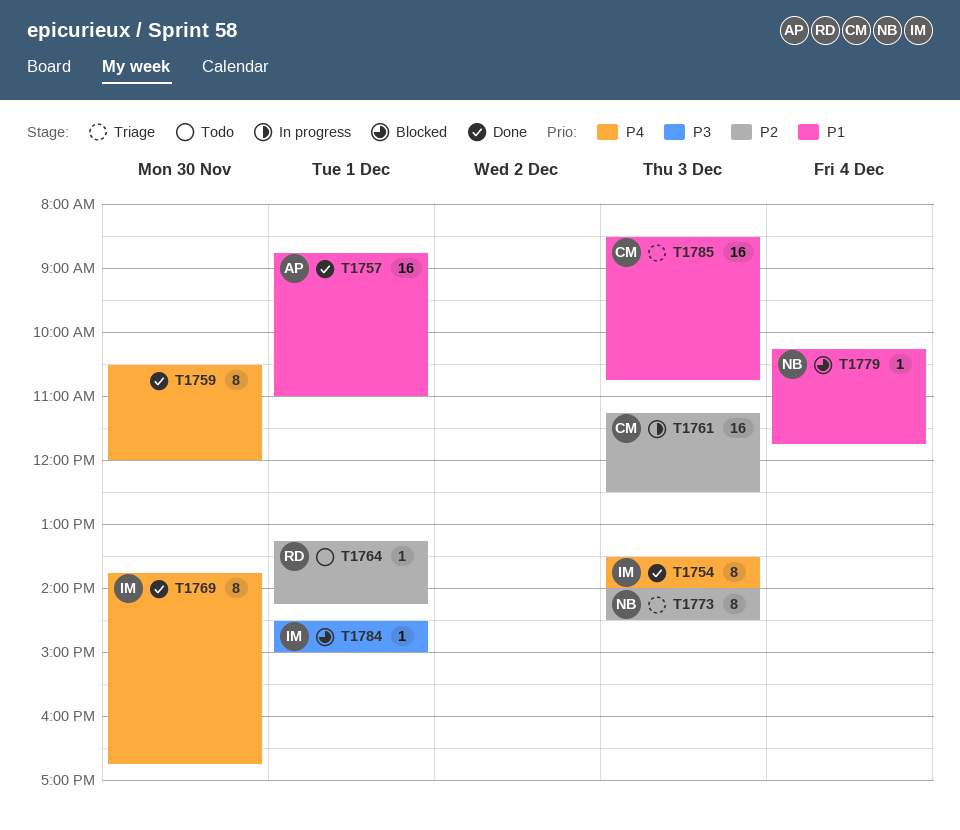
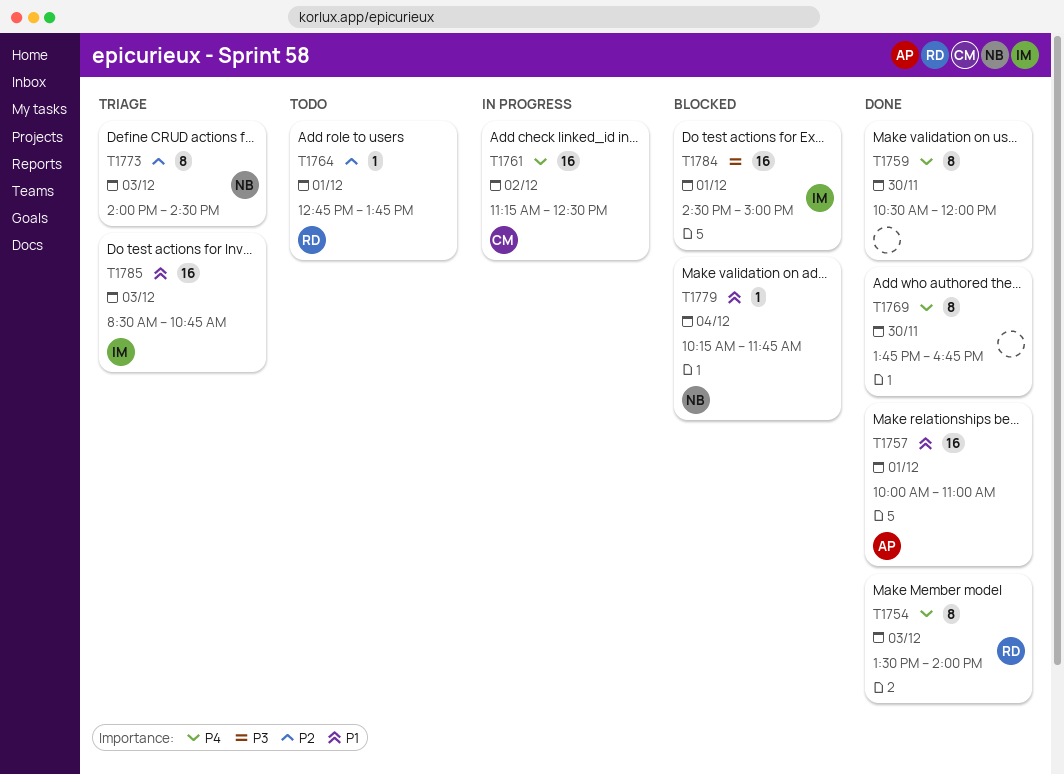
T1754, owner: IM -> RD
T1757, begins: 08:45 -> 10:00
T1761, priority: P2 -> P4
T1761, day: Dec 3 -> Dec 2
T1764, begins: 13:15 -> 12:45
T1764, ends: 14:15 -> 13:45
T1769, owner: IM -> none
T1784, estimate: 1 -> 16
T1785, owner: CM -> IM

